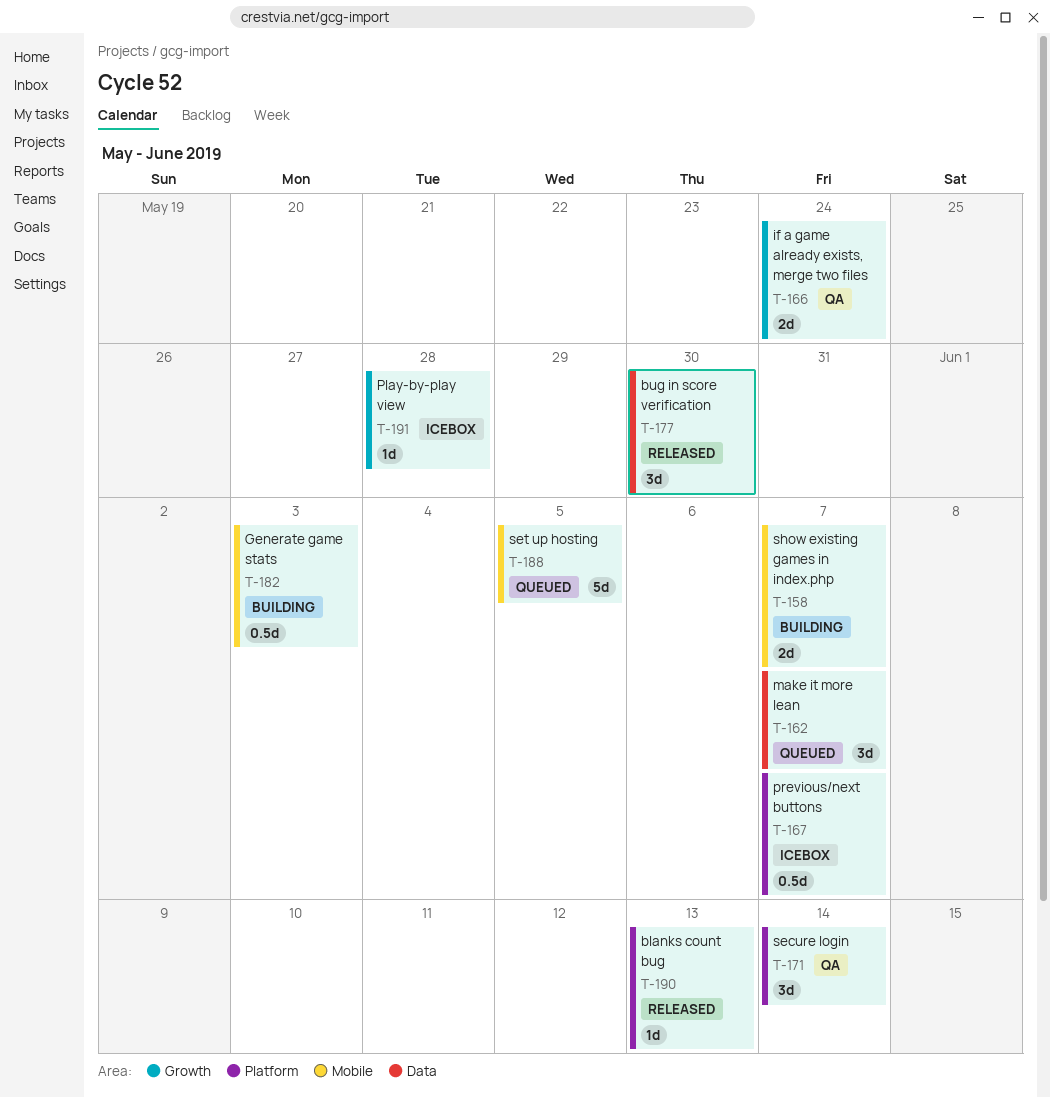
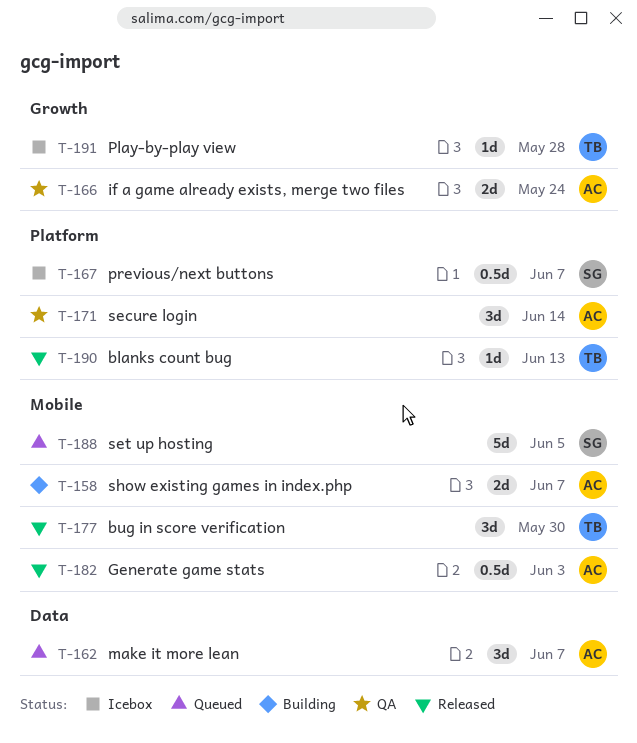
T-177, label: Data -> Mobile
T-182, status: Building -> Released

